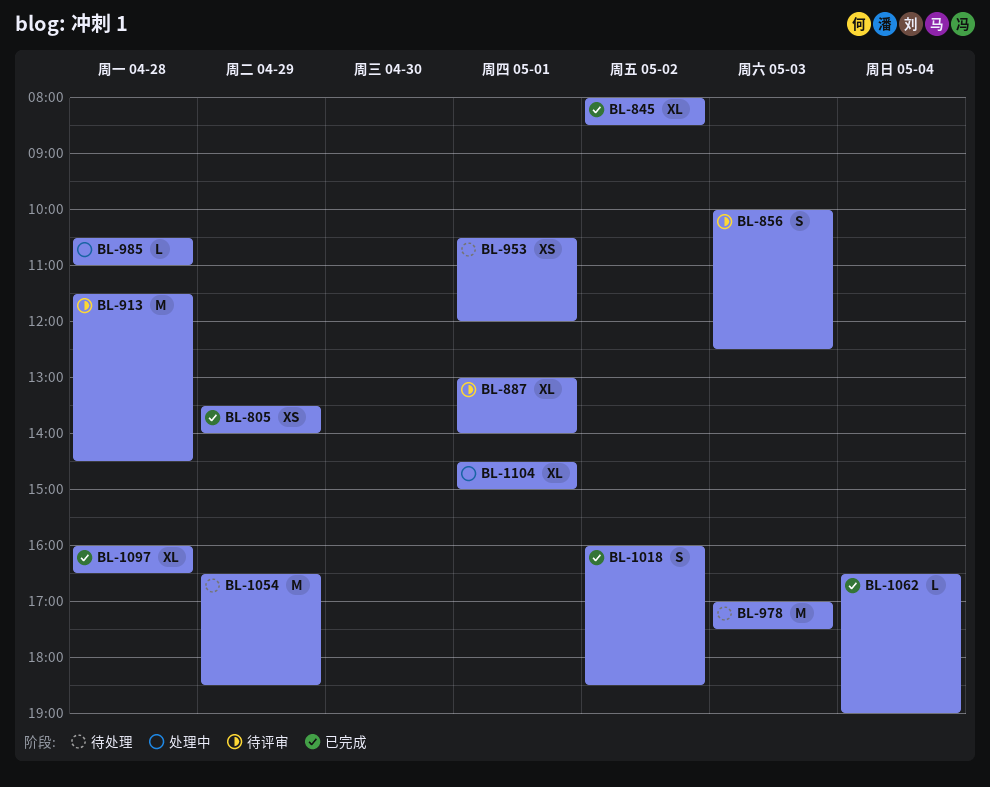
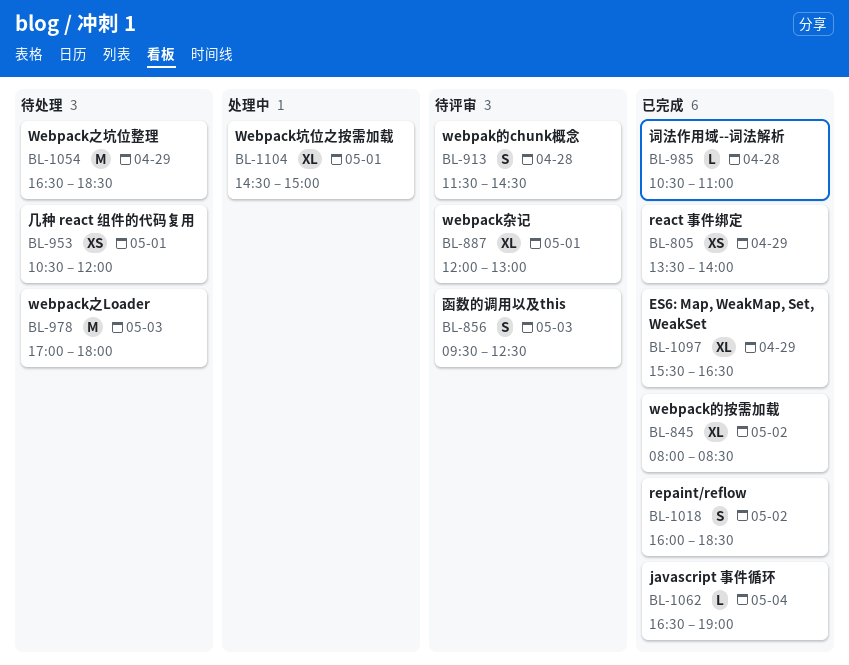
BL-856, begins: 10:00 -> 09:30
BL-887, begins: 13:00 -> 12:00
BL-887, ends: 14:00 -> 13:00
BL-913, estimate: M -> S
BL-978, ends: 17:30 -> 18:00
BL-985, status: 处理中 -> 已完成
BL-1097, day: Apr 28 -> Apr 29
BL-1097, begins: 16:00 -> 15:30

